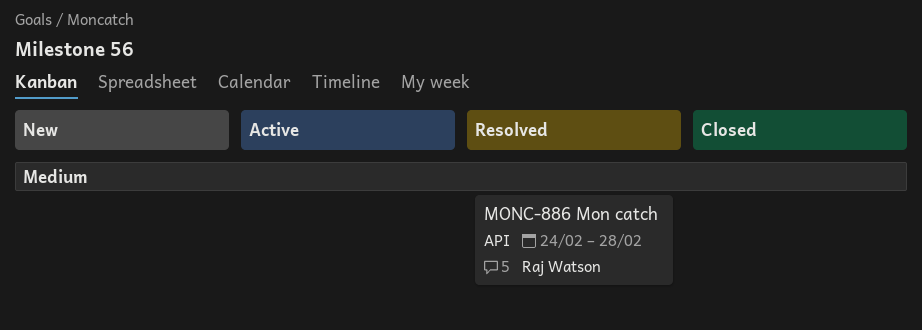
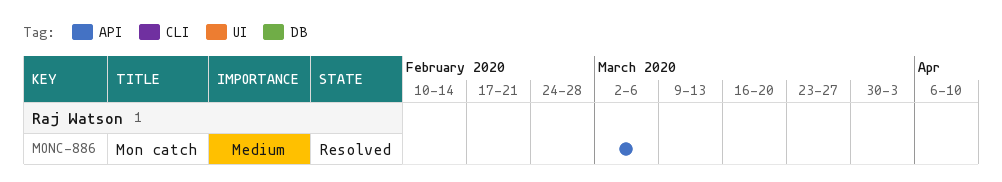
MONC-886, start: Feb 24 -> Mar 2
MONC-886, due: Feb 28 -> Mar 6

